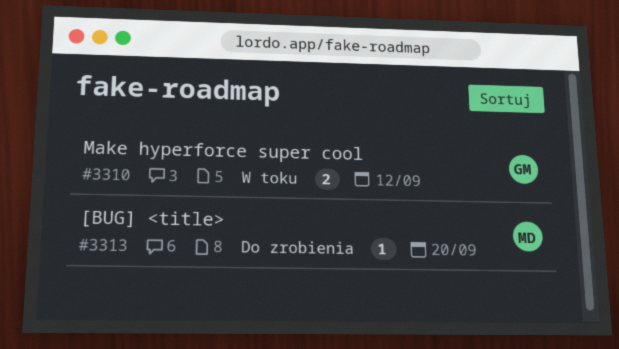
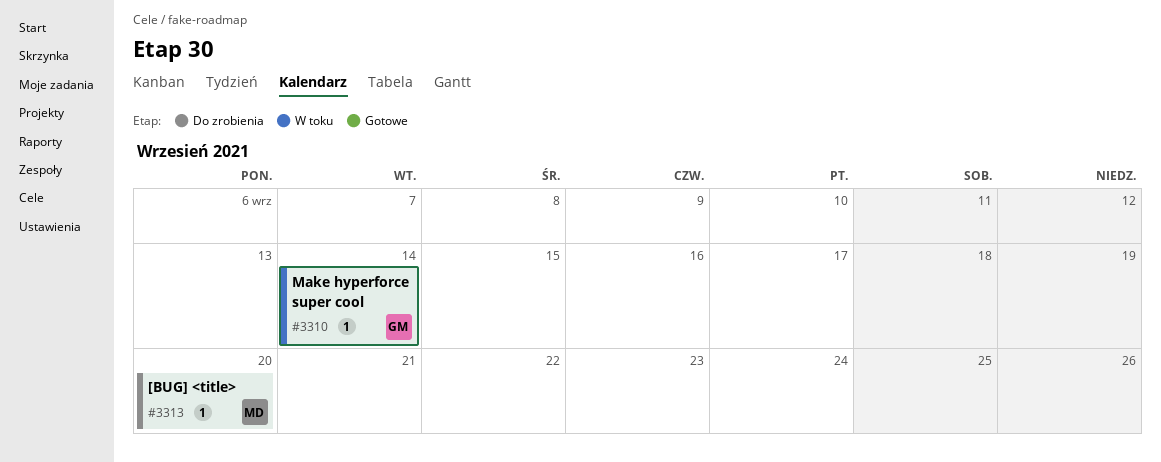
#3310, estimate: 2 -> 1
#3310, due: Sep 12 -> Sep 14

